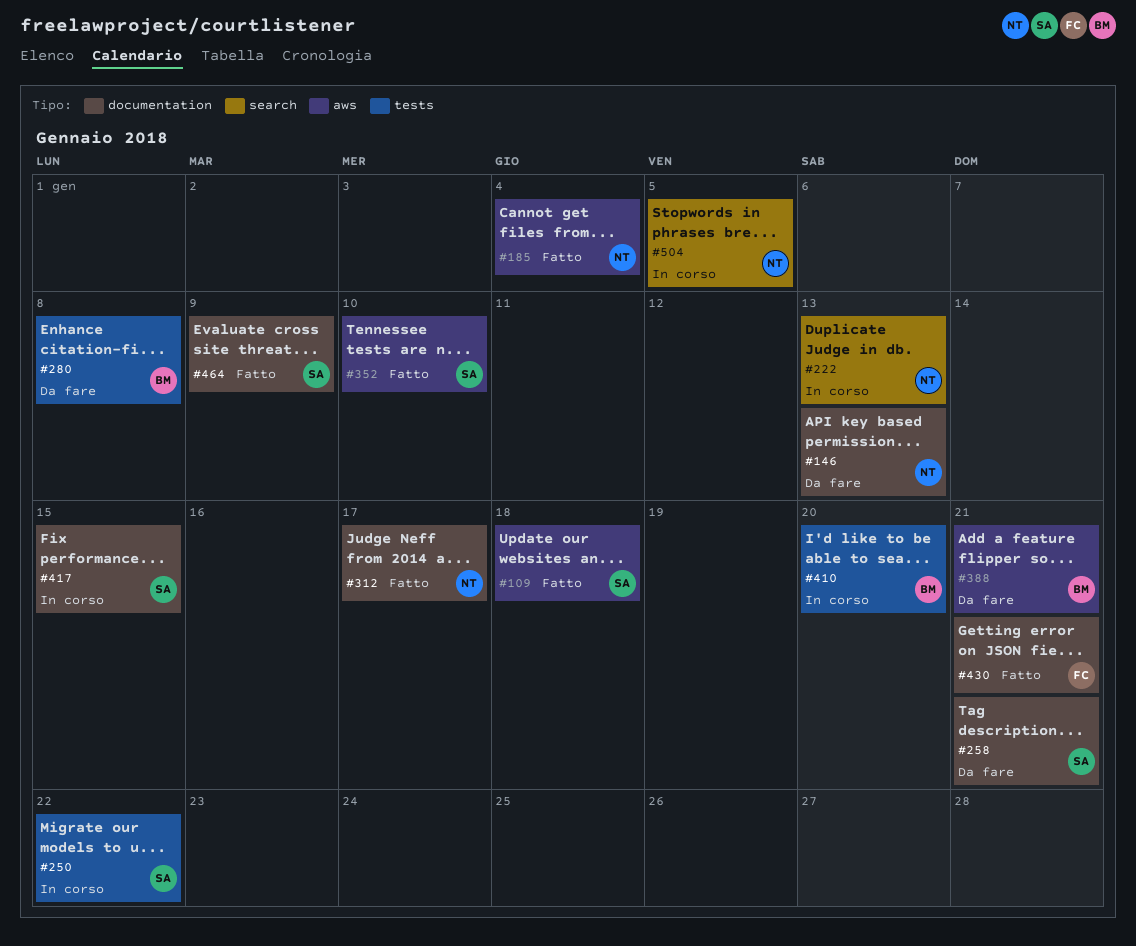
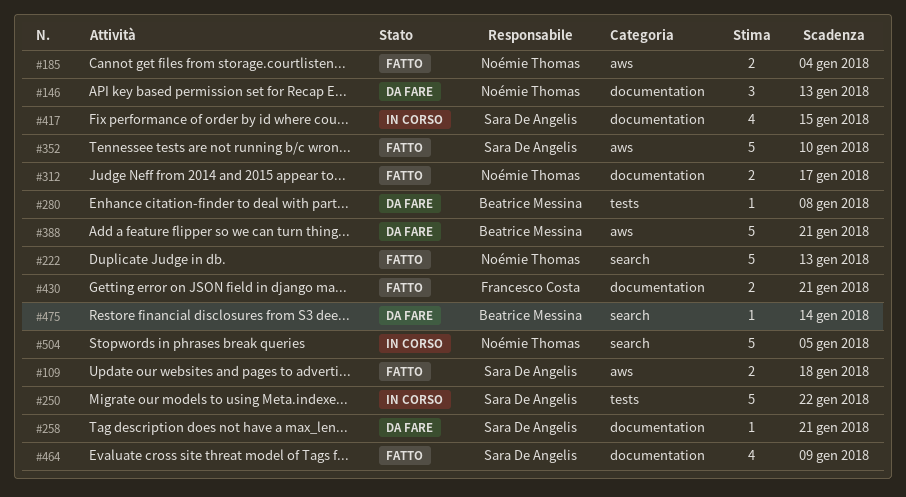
#222, status: In corso -> Fatto
#410: present -> none
#475: none -> present

